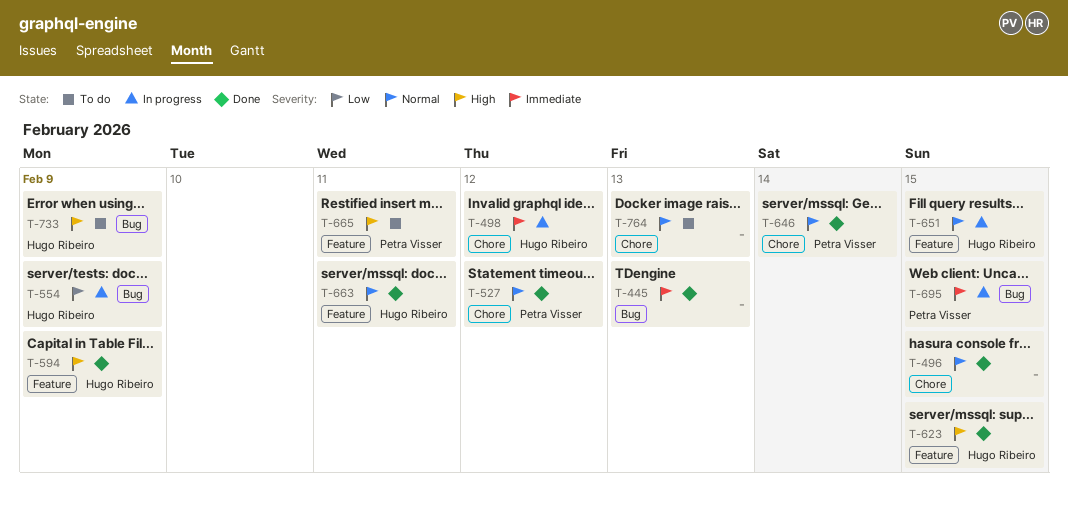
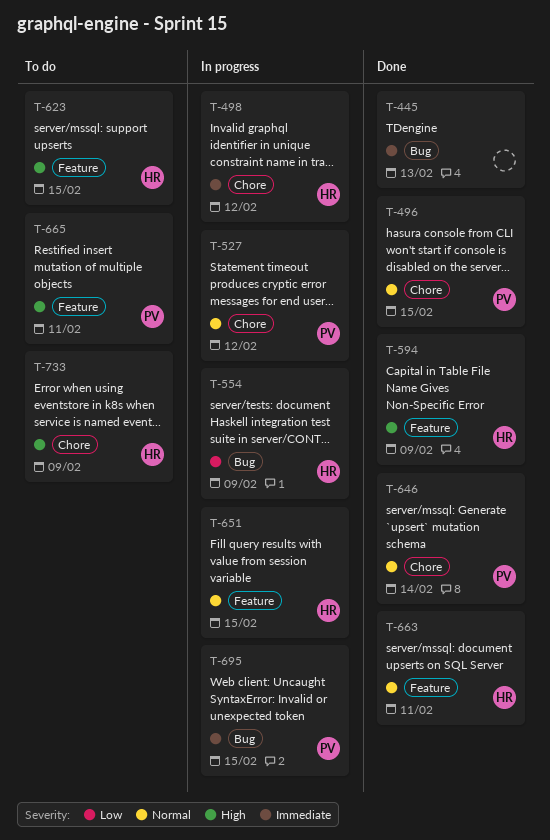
T-496, owner: none -> Petra Visser
T-527, status: Done -> In progress
T-623, status: Done -> To do
T-733, label: Bug -> Chore
T-764: present -> none

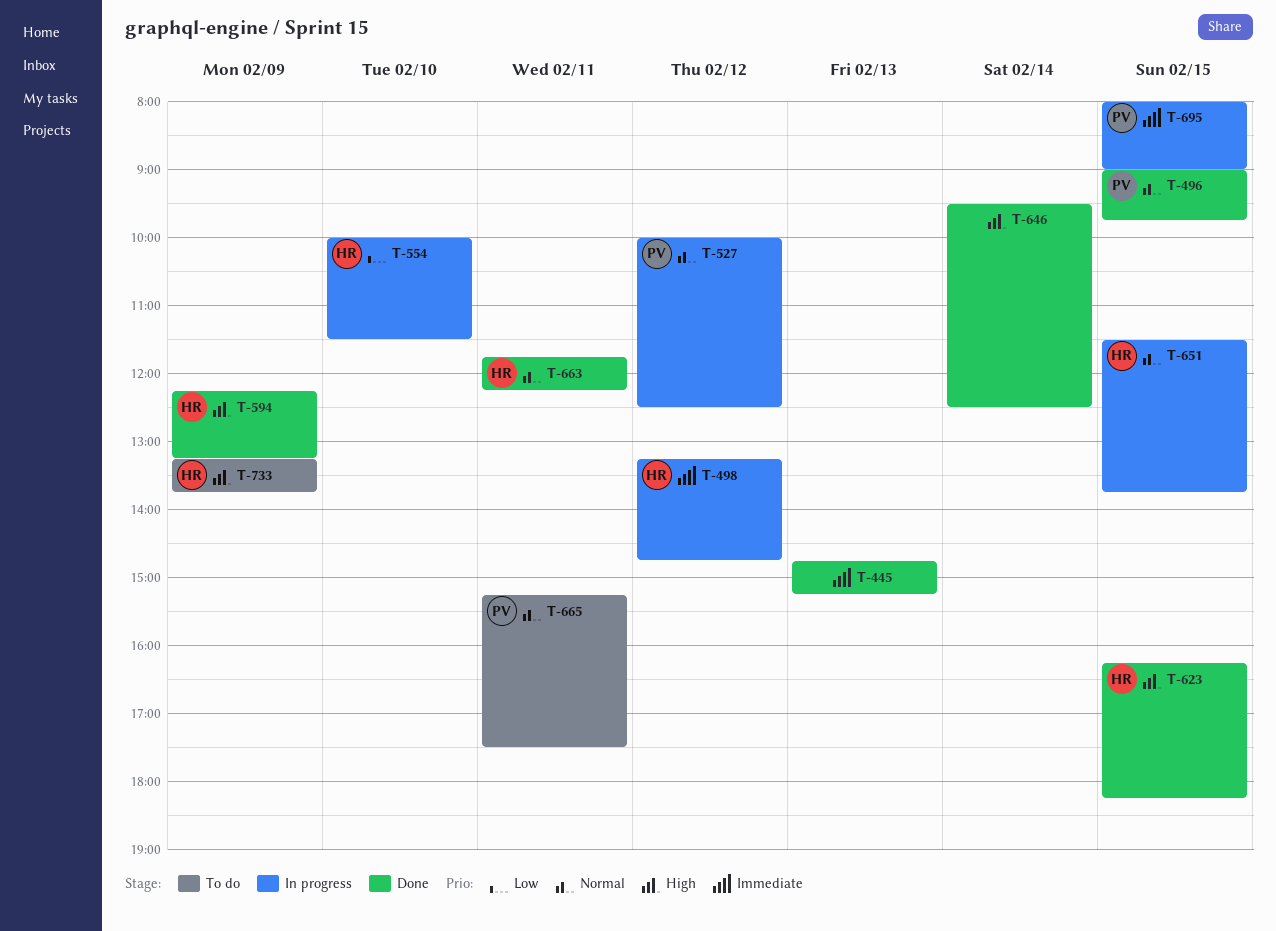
T-554, day: Feb 9 -> Feb 10
T-623, status: To do -> Done
T-646, owner: PV -> none
T-646, priority: Normal -> High
T-665, priority: High -> Normal

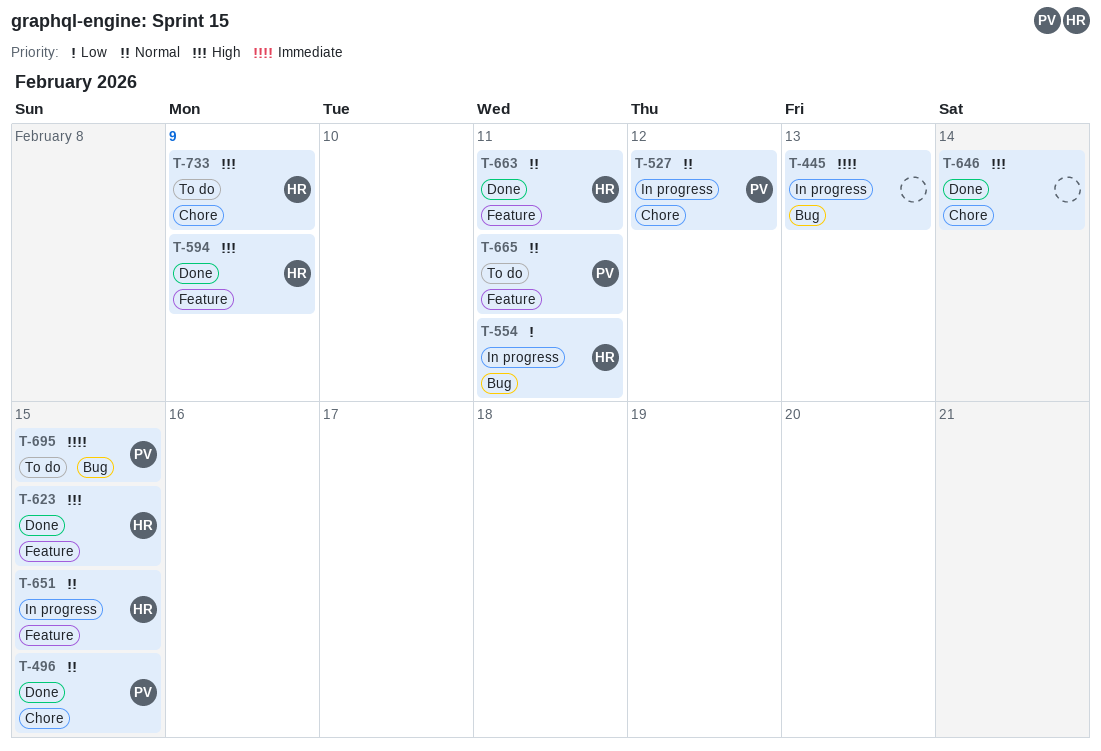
T-445, status: Done -> In progress
T-498: present -> none
T-554, day: Feb 10 -> Feb 11
T-695, status: In progress -> To do

